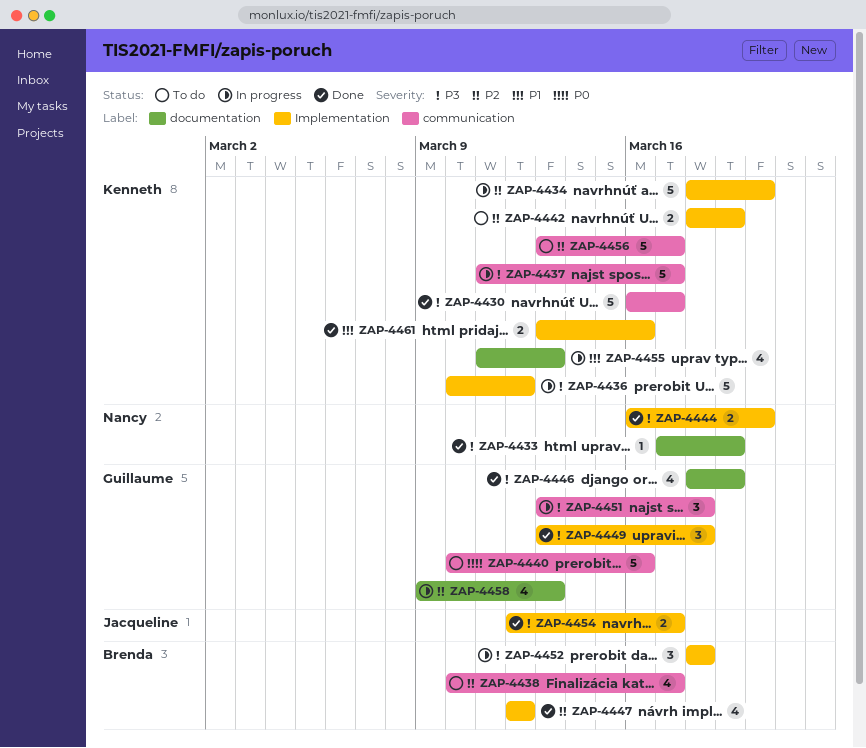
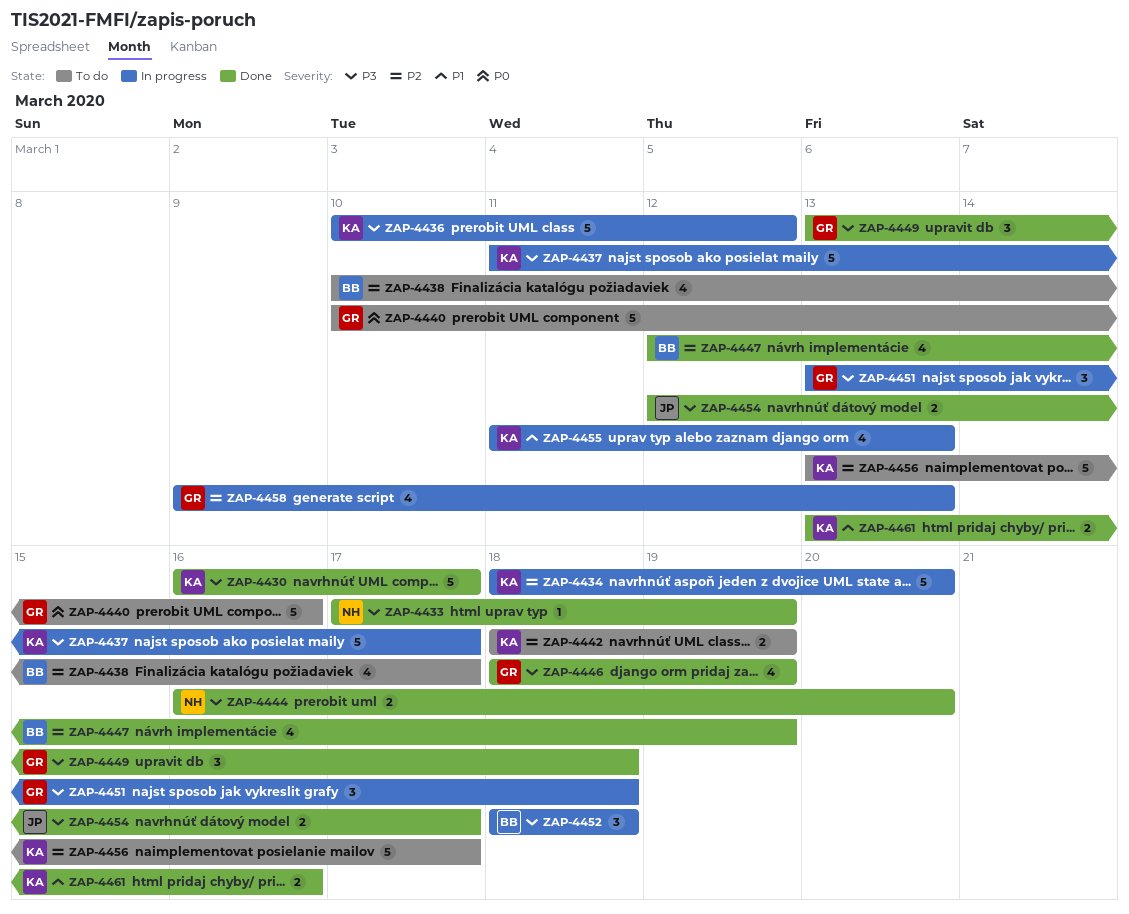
ZAP-4447, due: Mar 12 -> Mar 19

